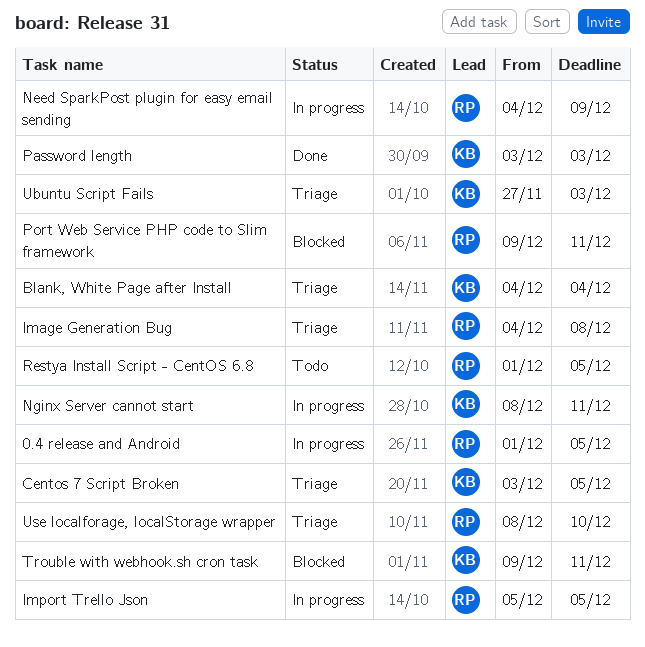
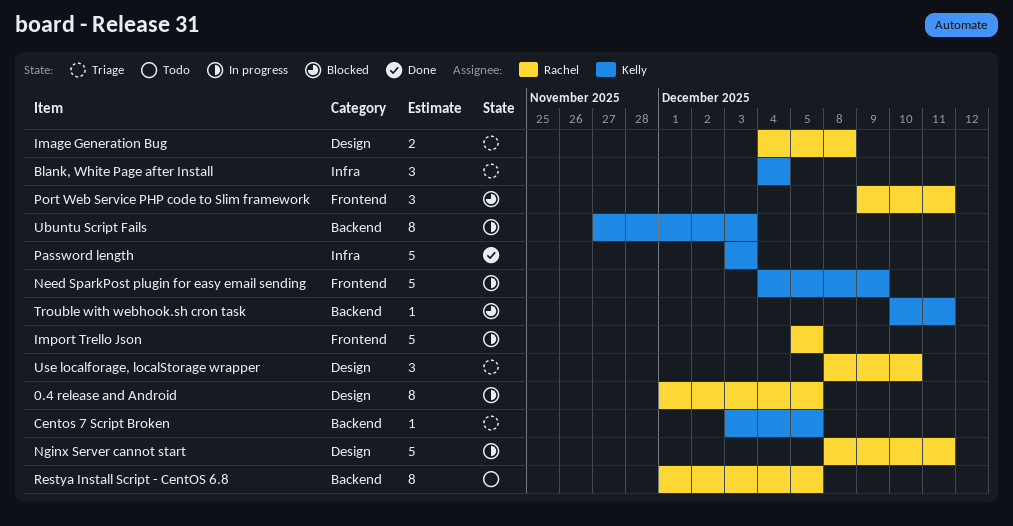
Need SparkPost plugin for easy email sending, owner: Rachel -> Kelly
Nginx Server cannot start, owner: Kelly -> Rachel
Trouble with webhook.sh cron task, start: Dec 9 -> Dec 10
Ubuntu Script Fails, status: Triage -> In progress

